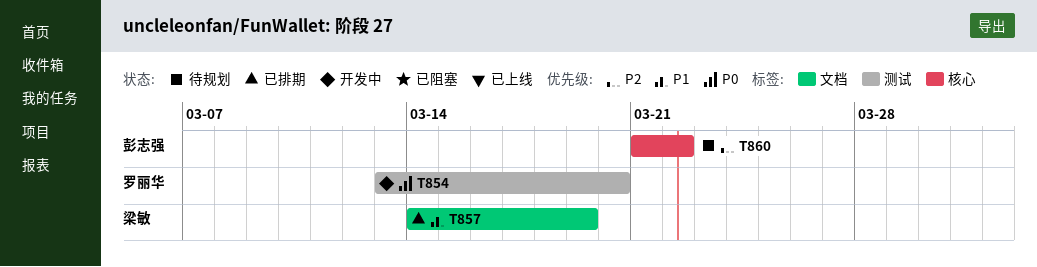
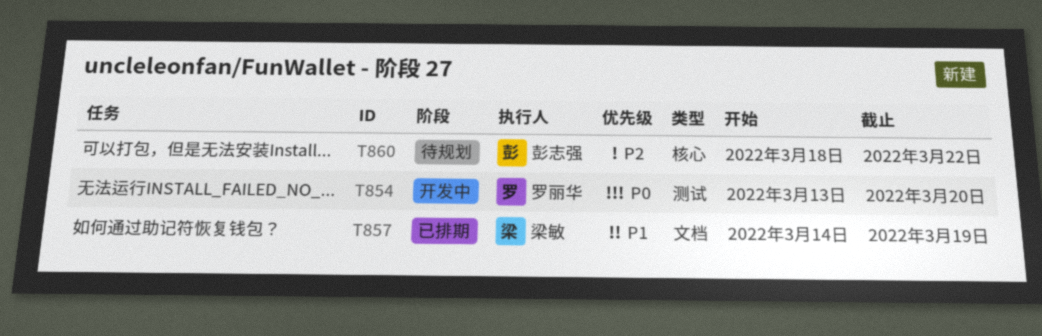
T860, start: Mar 21 -> Mar 18

